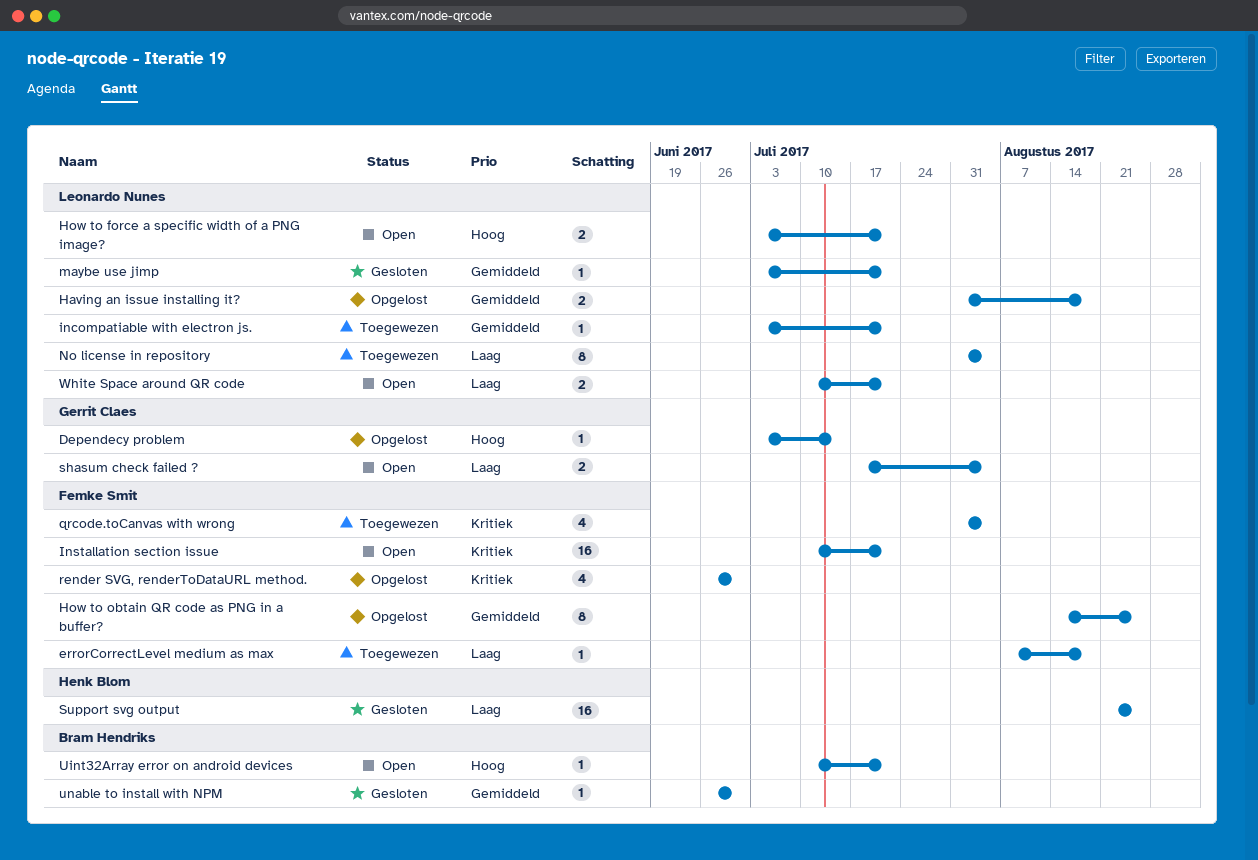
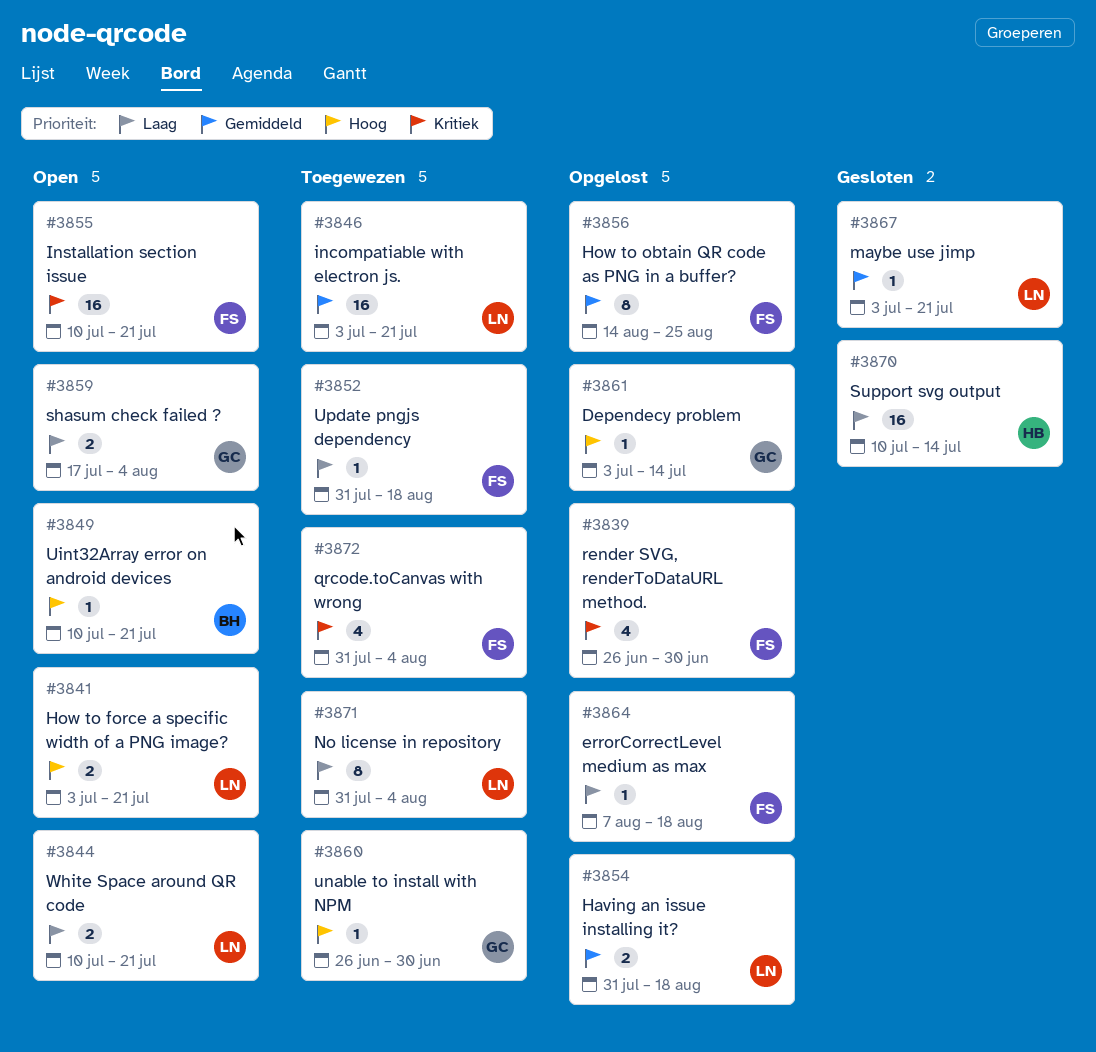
errorCorrectLevel medium as max, status: Toegewezen -> Opgelost
incompatiable with electron js., estimate: 1 -> 16
Support svg output, start: Aug 21 -> Jul 10
Support svg output, due: Aug 25 -> Jul 14
unable to install with NPM, status: Gesloten -> Toegewezen
unable to install with NPM, owner: Bram Hendriks -> Gerrit Claes
unable to install with NPM, priority: Gemiddeld -> Hoog
Update pngjs dependency: none -> present

